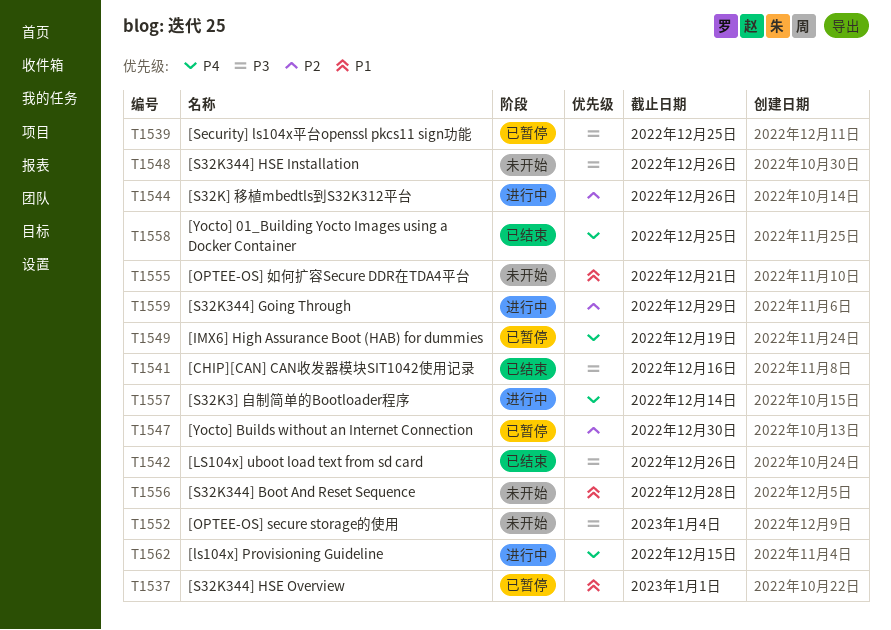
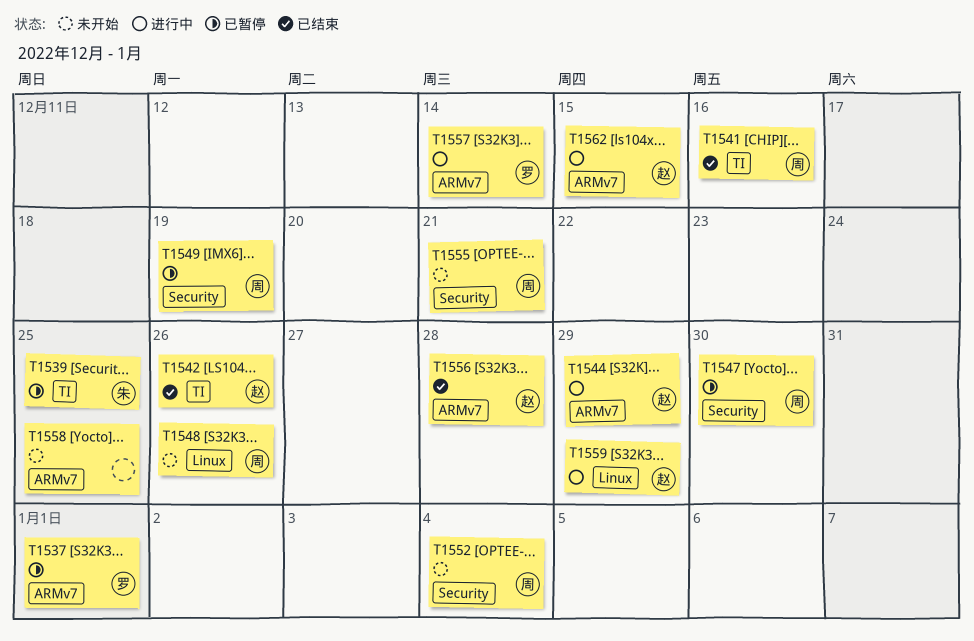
T1544, due: Dec 26 -> Dec 29
T1556, status: 未开始 -> 已结束
T1558, status: 已结束 -> 未开始

